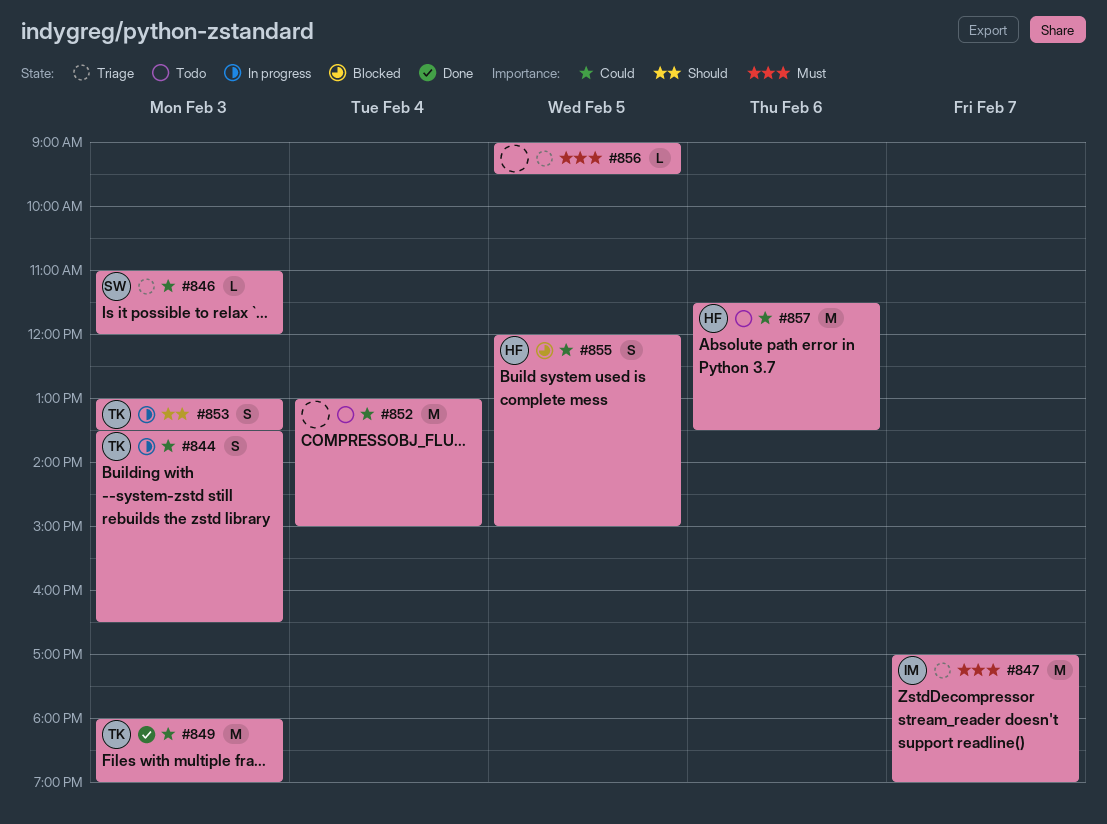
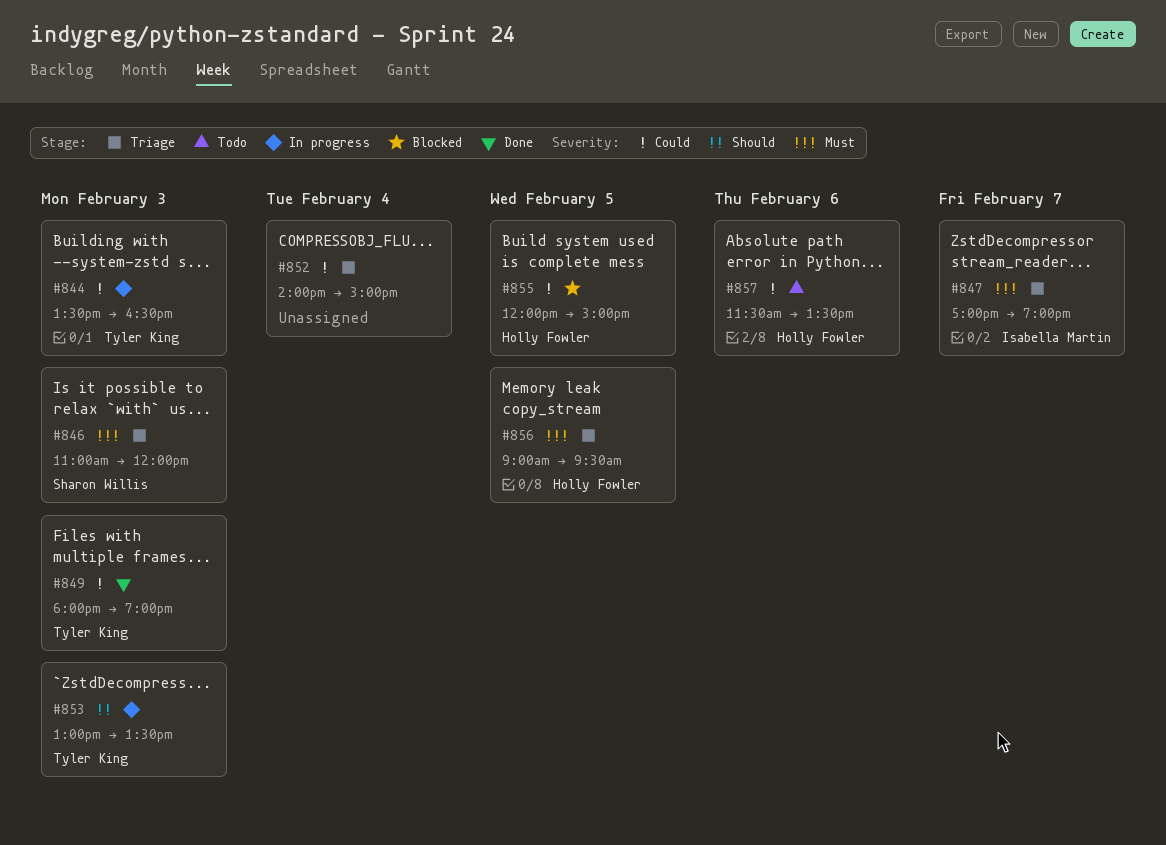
#846, priority: Could -> Must
#852, status: Todo -> Triage
#852, begins: 13:00 -> 14:00
#856, owner: none -> Holly Fowler

